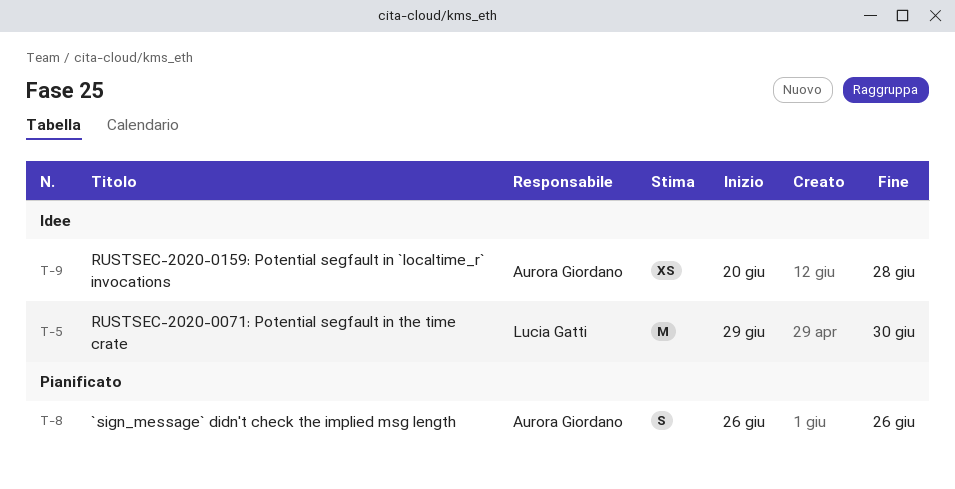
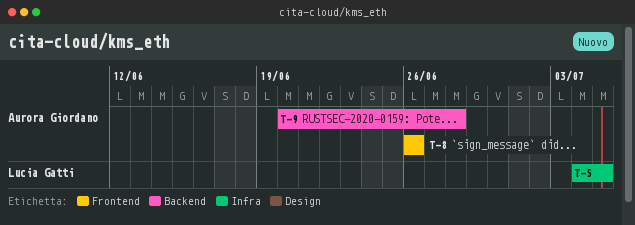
T-5, start: Jun 29 -> Jul 4
T-5, due: Jun 30 -> Jul 5

